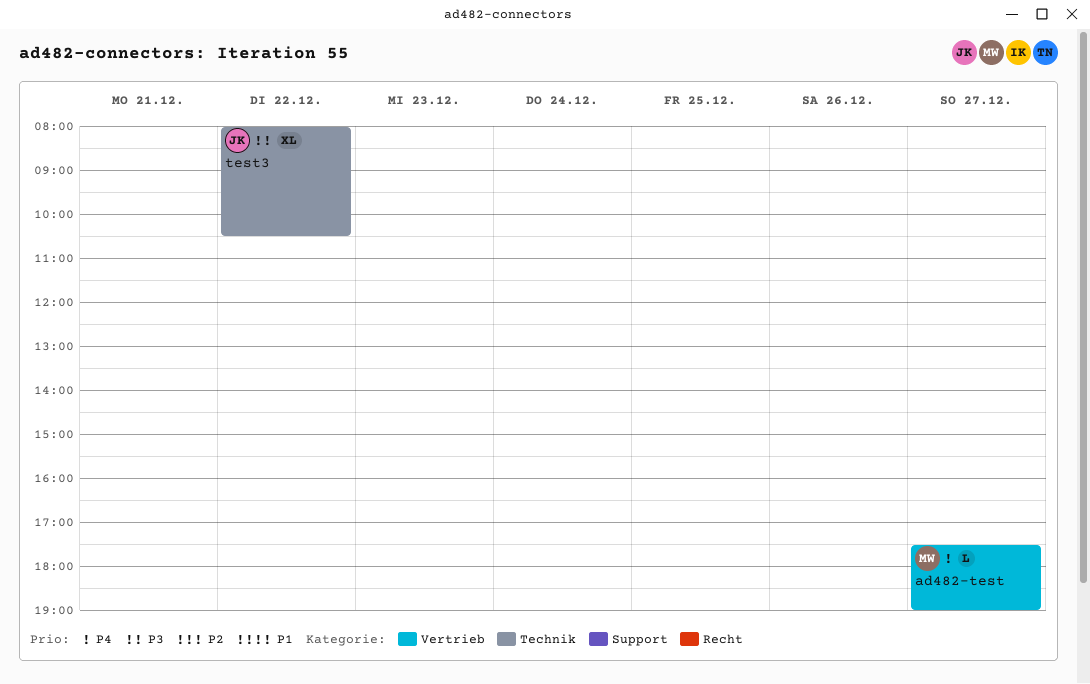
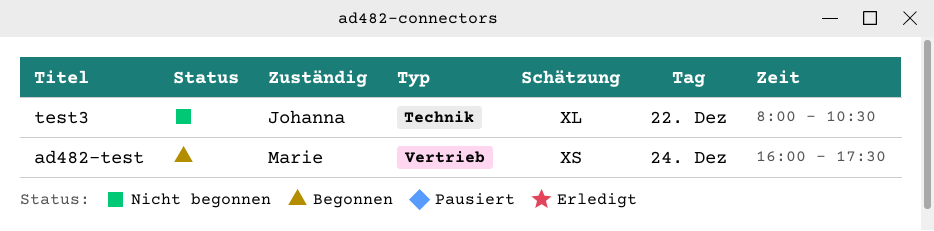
ad482-test, estimate: L -> XS
ad482-test, day: Dec 27 -> Dec 24
ad482-test, begins: 17:30 -> 16:00
ad482-test, ends: 19:00 -> 17:30

